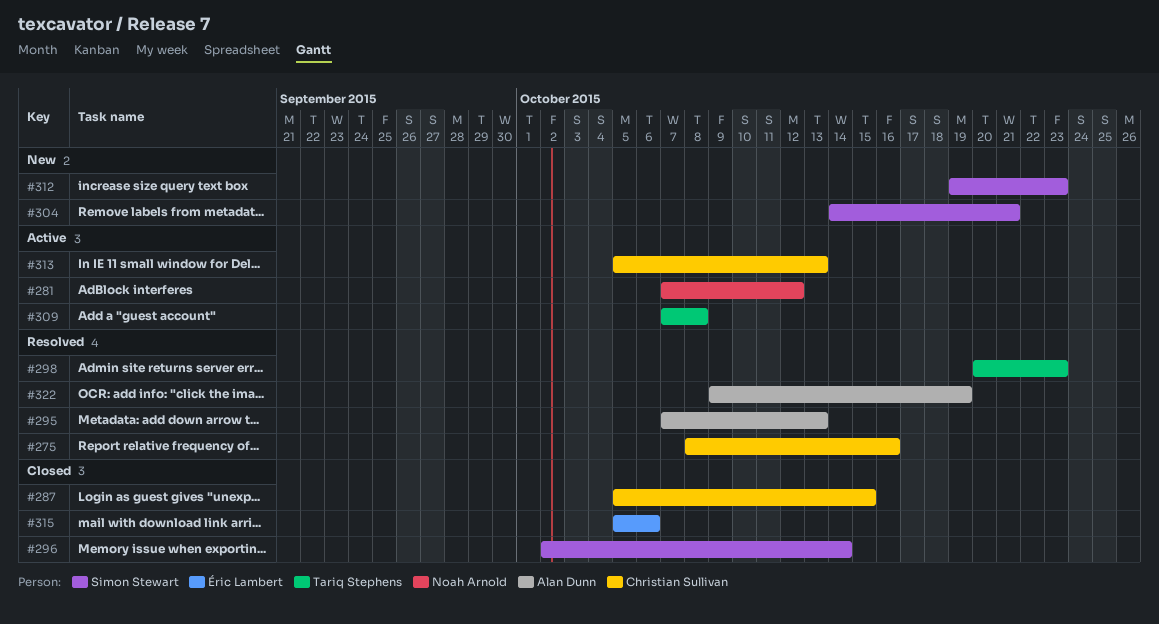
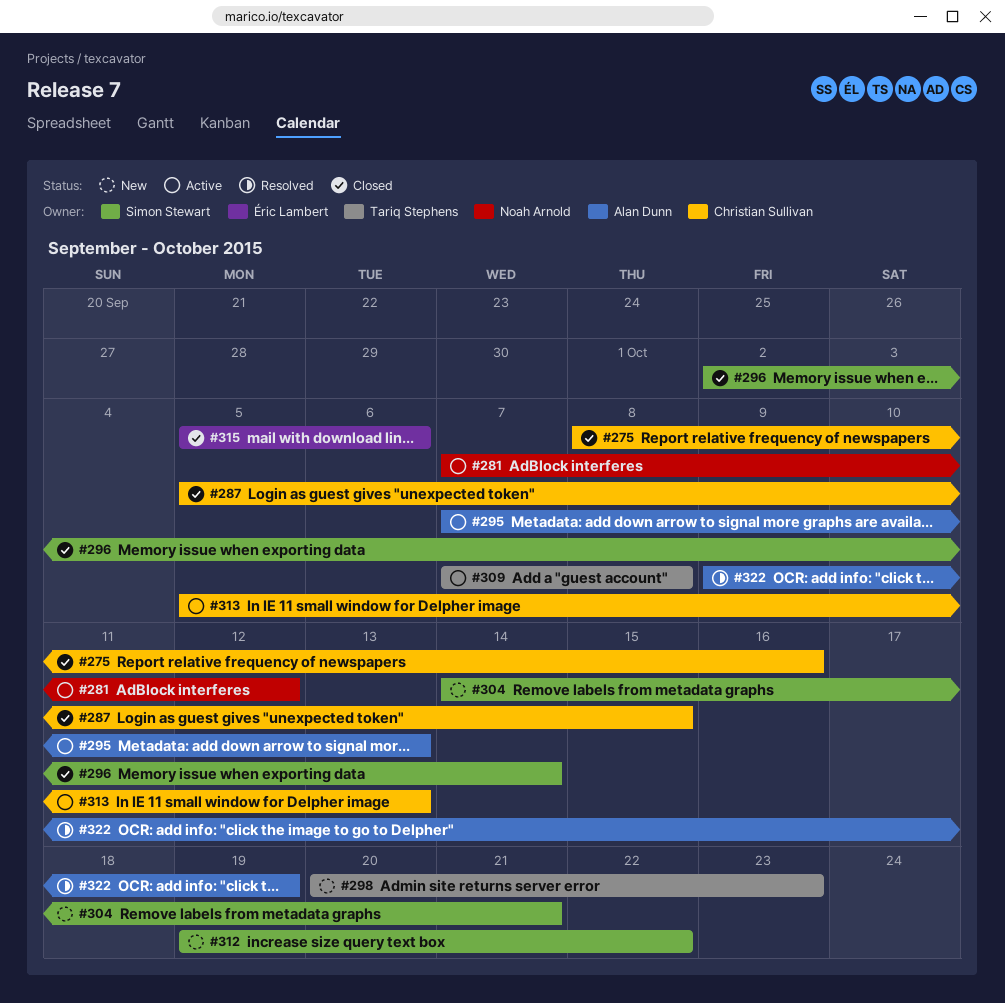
#275, status: Resolved -> Closed
#295, status: Resolved -> Active
#298, status: Resolved -> New
#312, due: Oct 23 -> Oct 22

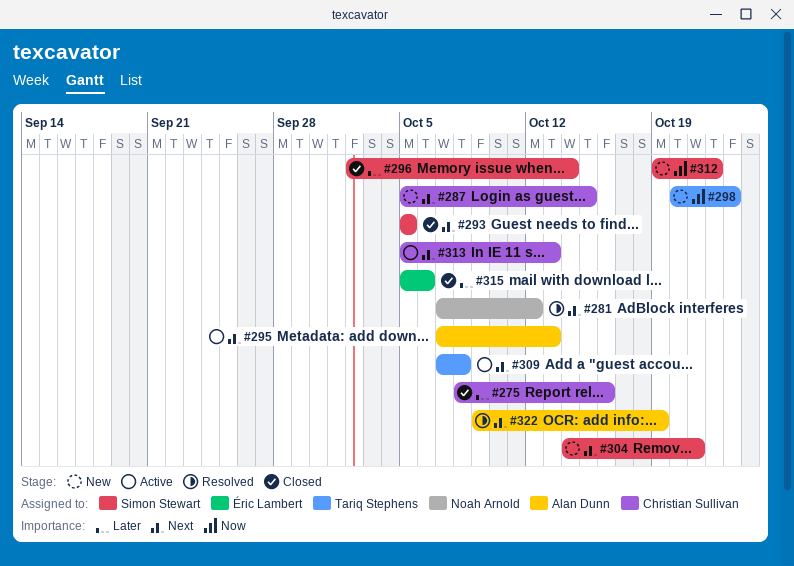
#281, status: Active -> Resolved
#287, status: Closed -> New
#293: none -> present

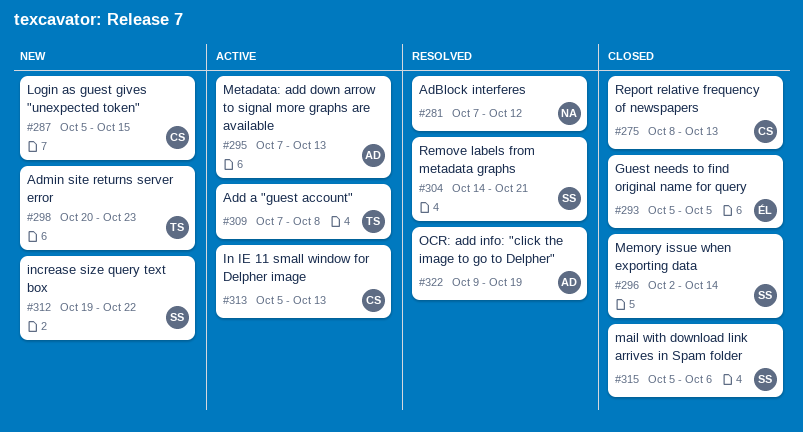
#275, due: Oct 16 -> Oct 13
#293, owner: Simon Stewart -> Éric Lambert
#304, status: New -> Resolved
#315, owner: Éric Lambert -> Simon Stewart

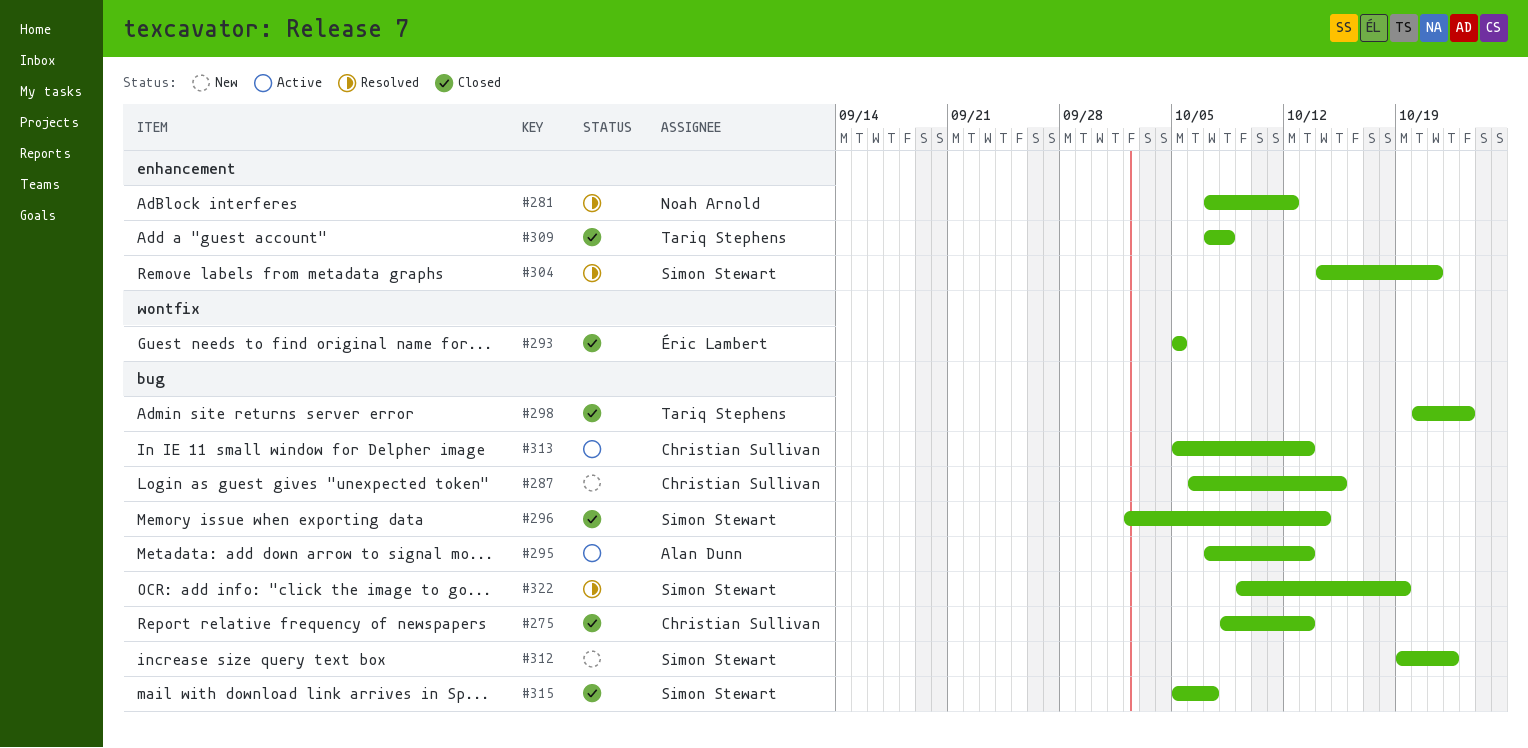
#287, start: Oct 5 -> Oct 6
#298, status: New -> Closed
#309, status: Active -> Closed
#315, due: Oct 6 -> Oct 7
#322, owner: Alan Dunn -> Simon Stewart

